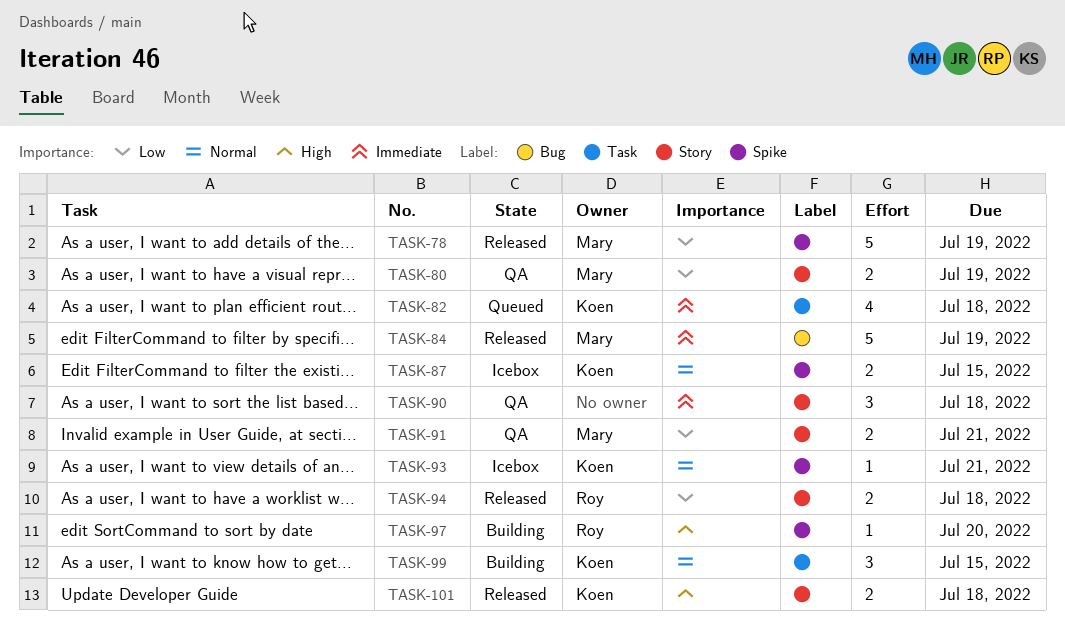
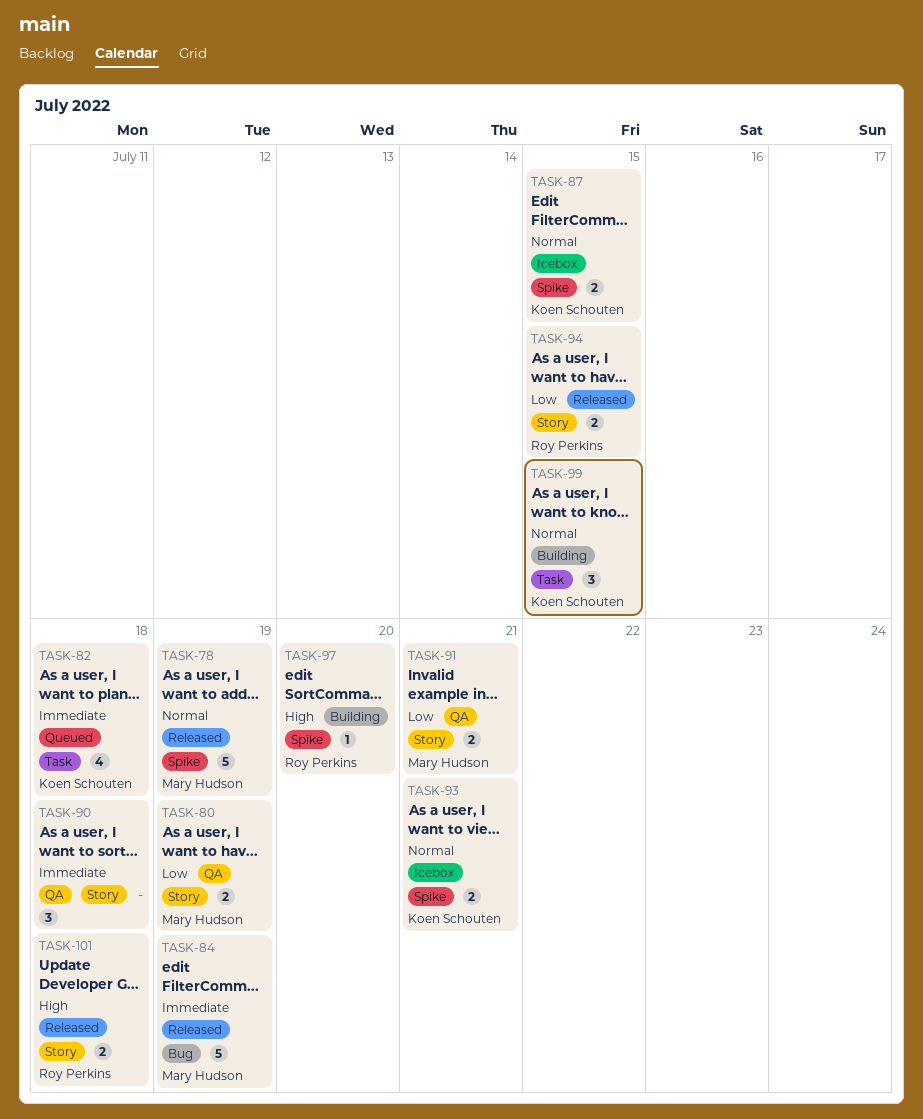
TASK-78, priority: Low -> Normal
TASK-93, estimate: 1 -> 2
TASK-94, due: Jul 18 -> Jul 15
TASK-101, owner: Koen Schouten -> Roy Perkins

